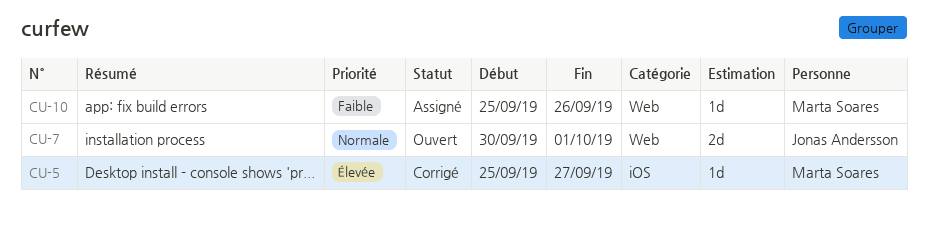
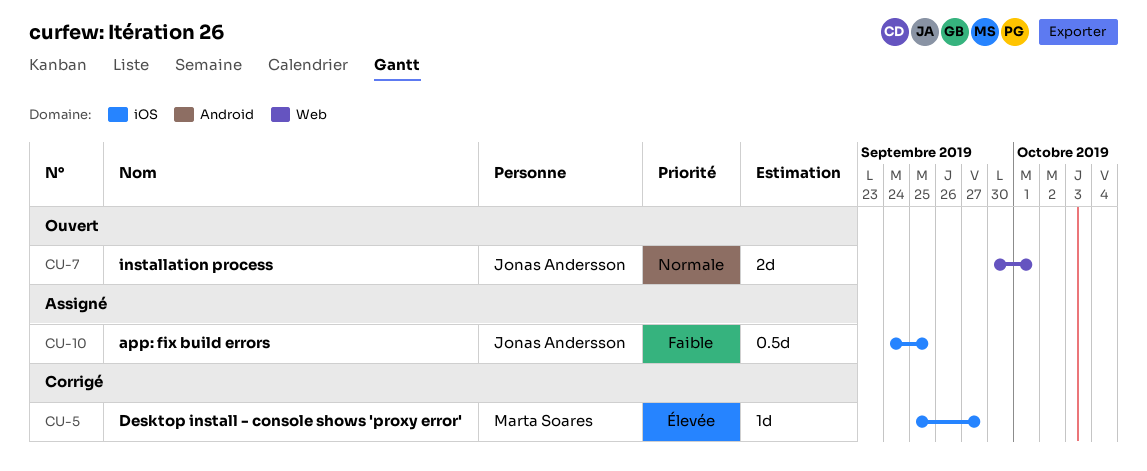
CU-10, owner: Marta Soares -> Jonas Andersson
CU-10, label: Web -> iOS
CU-10, estimate: 1d -> 0.5d
CU-10, start: Sep 25 -> Sep 24
CU-10, due: Sep 26 -> Sep 25

